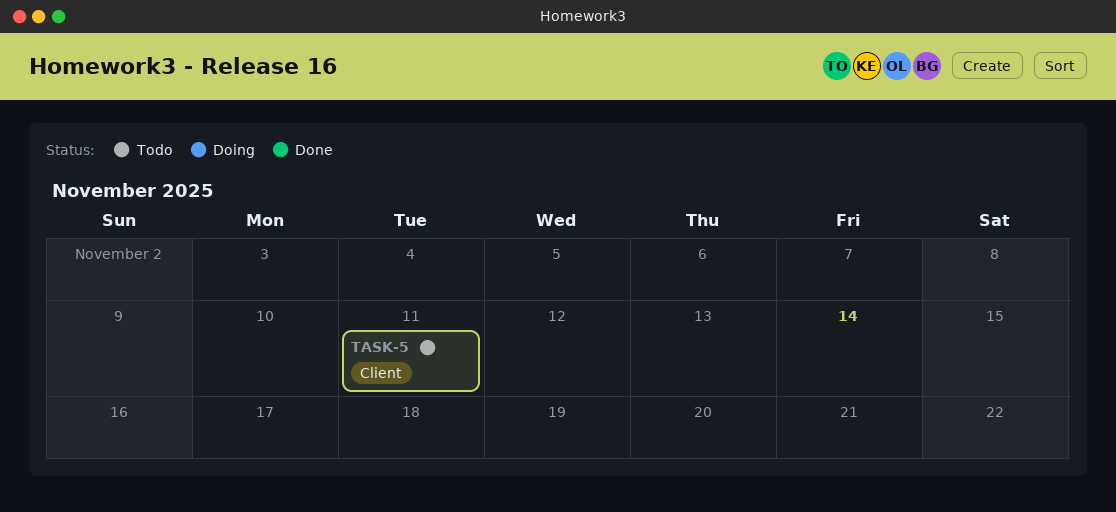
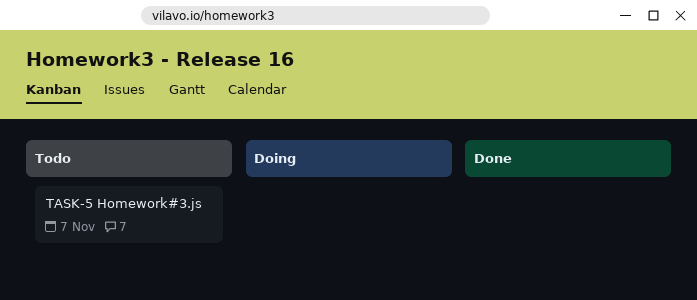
TASK-5, due: Nov 11 -> Nov 7

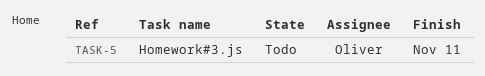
TASK-5, due: Nov 7 -> Nov 11

